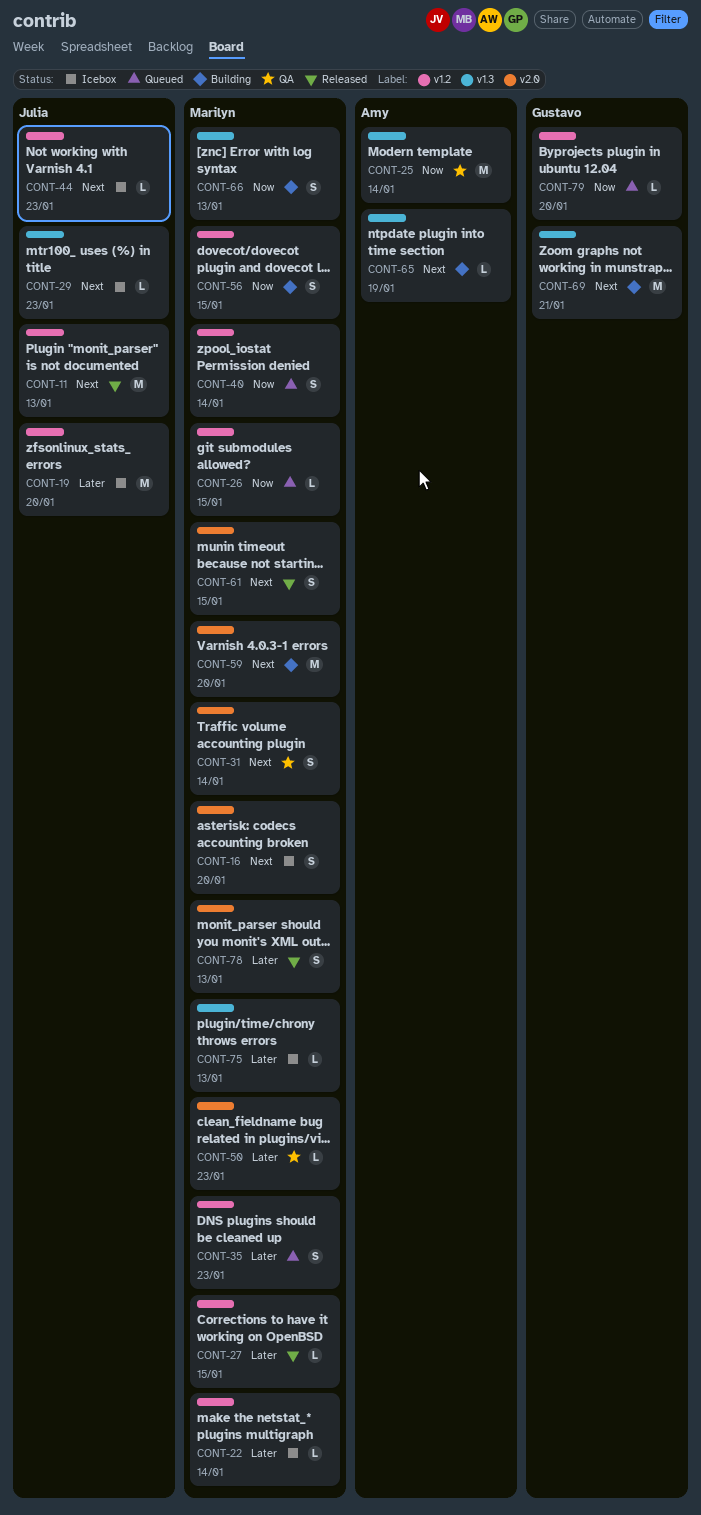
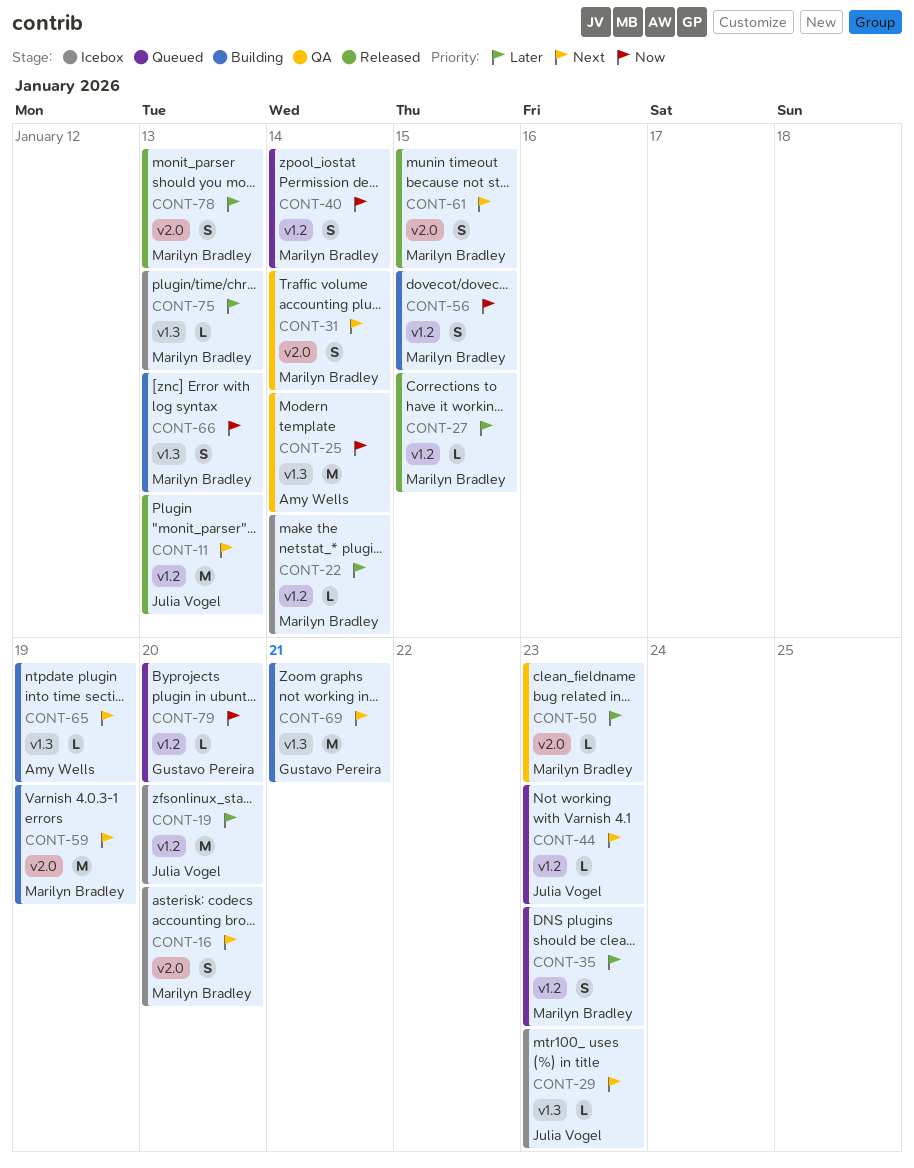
CONT-26: present -> none
CONT-44, status: Icebox -> Queued
CONT-59, due: Jan 20 -> Jan 19

